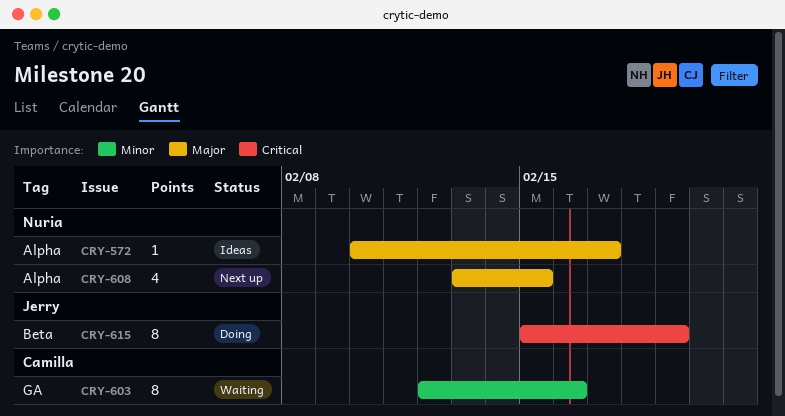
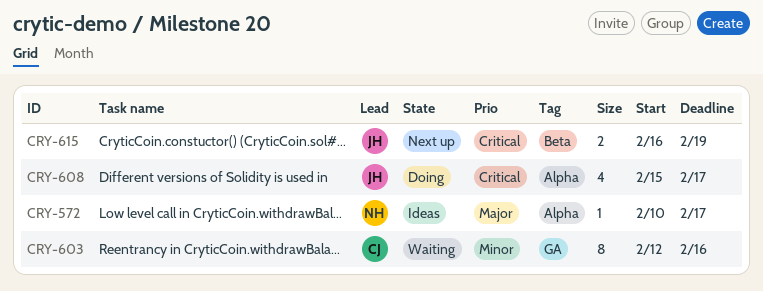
CRY-608, status: Next up -> Doing
CRY-608, owner: Nuria -> Jerry
CRY-608, priority: Major -> Critical
CRY-608, start: Feb 13 -> Feb 15
CRY-608, due: Feb 15 -> Feb 17
CRY-615, status: Doing -> Next up
CRY-615, estimate: 8 -> 2
CRY-615, start: Feb 15 -> Feb 16

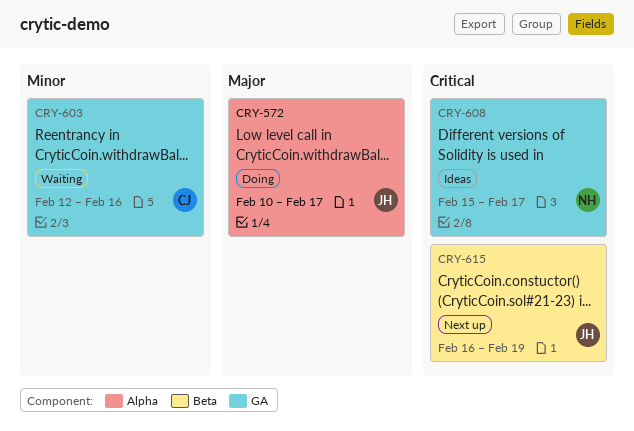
CRY-572, status: Ideas -> Doing
CRY-572, owner: NH -> JH
CRY-608, status: Doing -> Ideas
CRY-608, owner: JH -> NH
CRY-608, label: Alpha -> GA

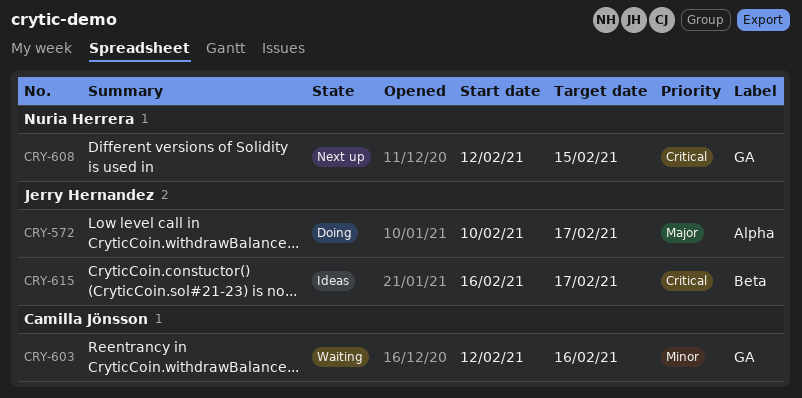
CRY-608, status: Ideas -> Next up
CRY-608, start: Feb 15 -> Feb 12
CRY-608, due: Feb 17 -> Feb 15
CRY-615, status: Next up -> Ideas
CRY-615, due: Feb 19 -> Feb 17

